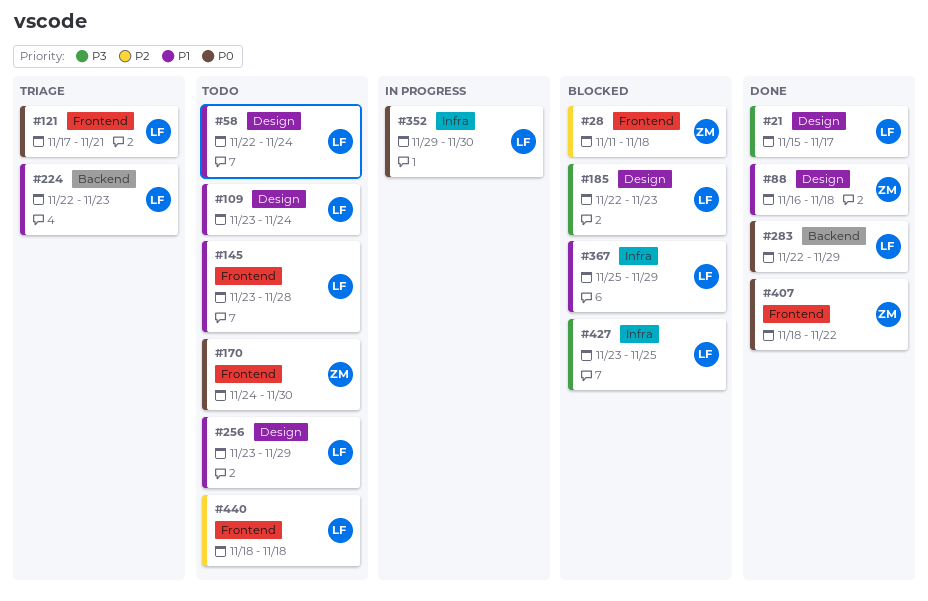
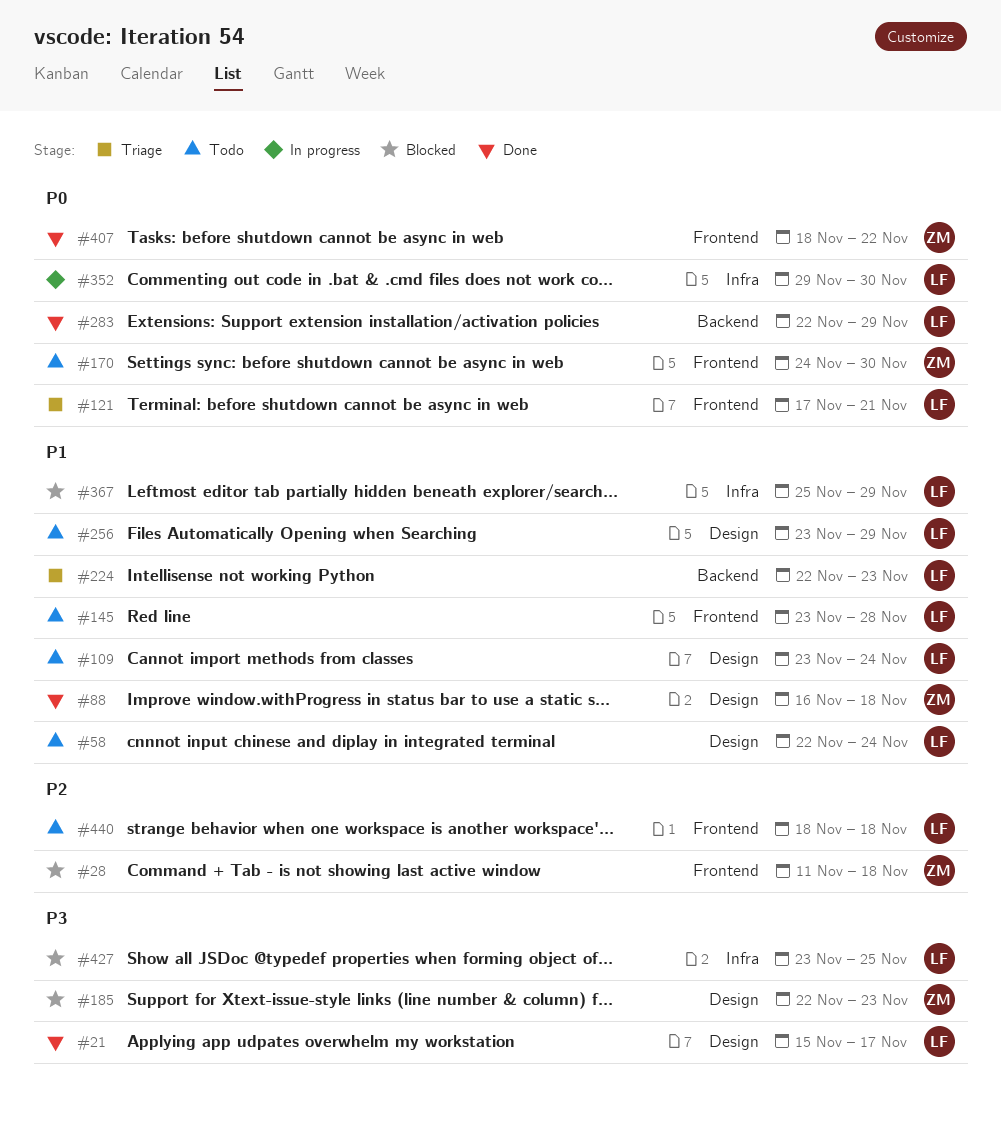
#185, owner: LF -> ZM

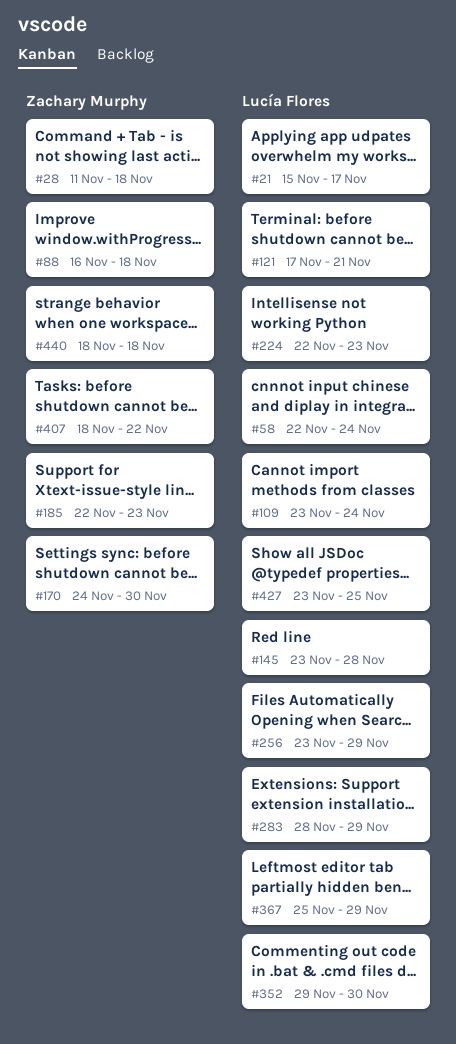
#283, start: Nov 22 -> Nov 28
#440, owner: Lucía Flores -> Zachary Murphy

